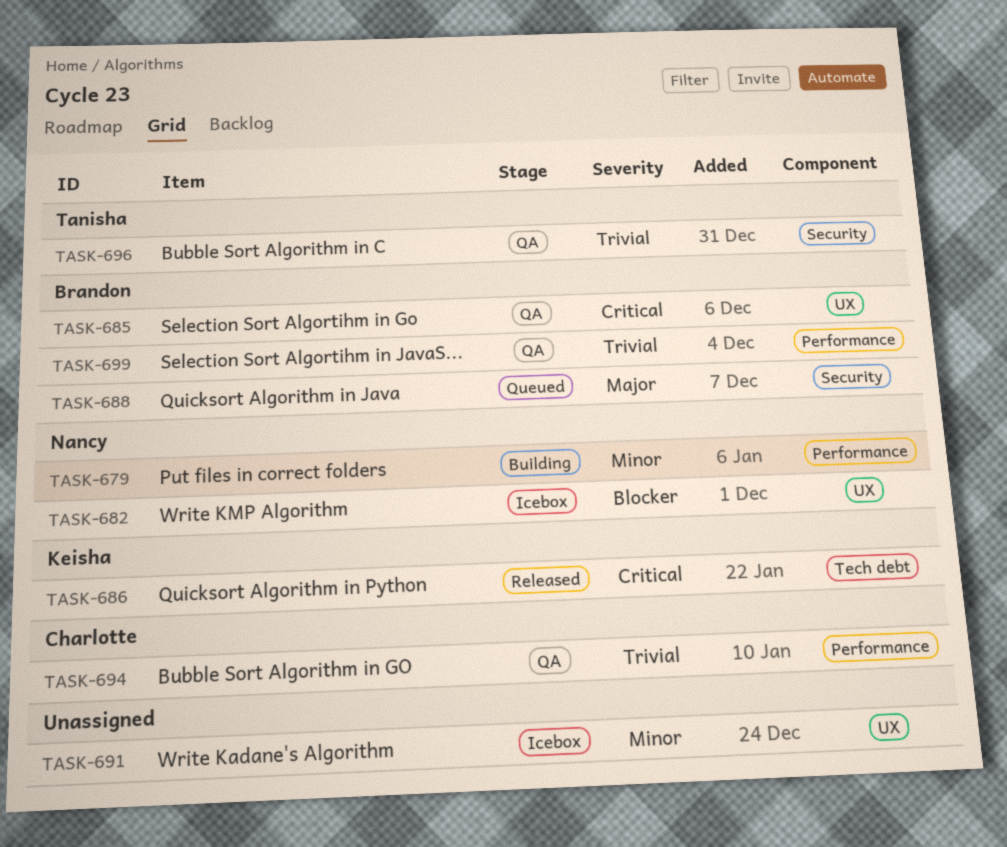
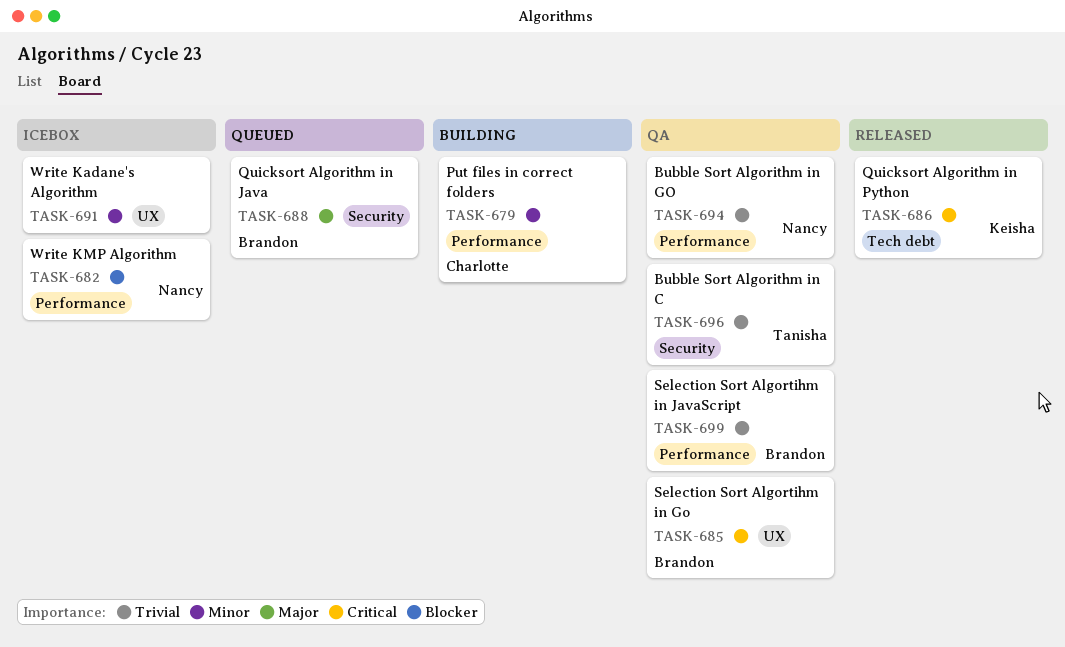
TASK-679, owner: Nancy -> Charlotte
TASK-682, label: UX -> Performance
TASK-694, owner: Charlotte -> Nancy

